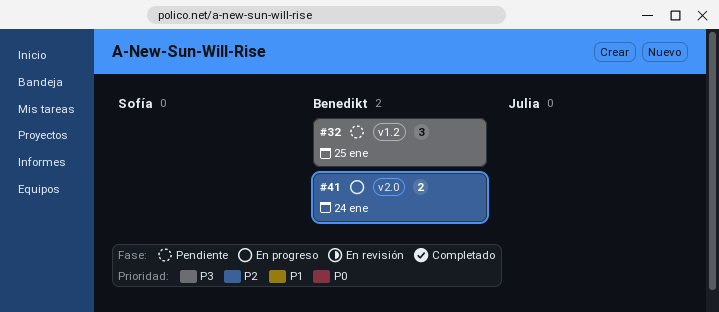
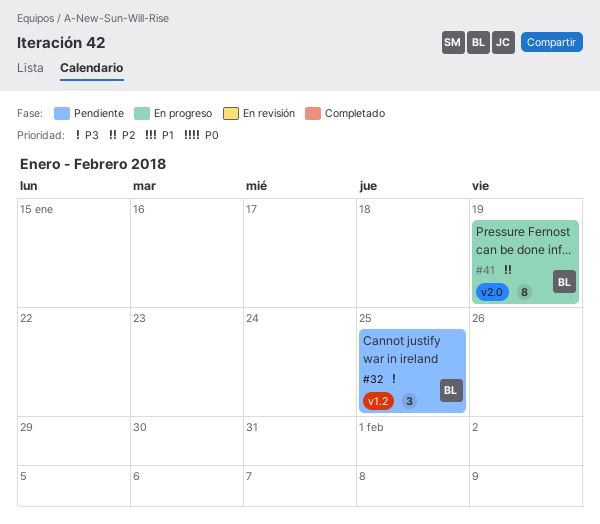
#41, estimate: 2 -> 8
#41, due: Jan 24 -> Jan 19

